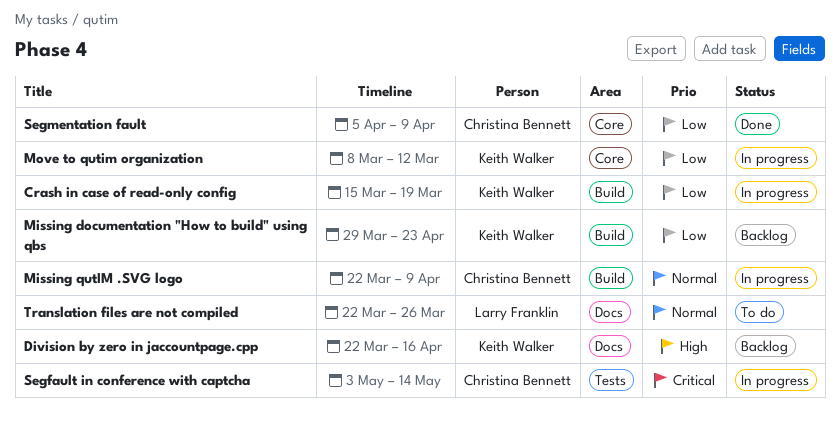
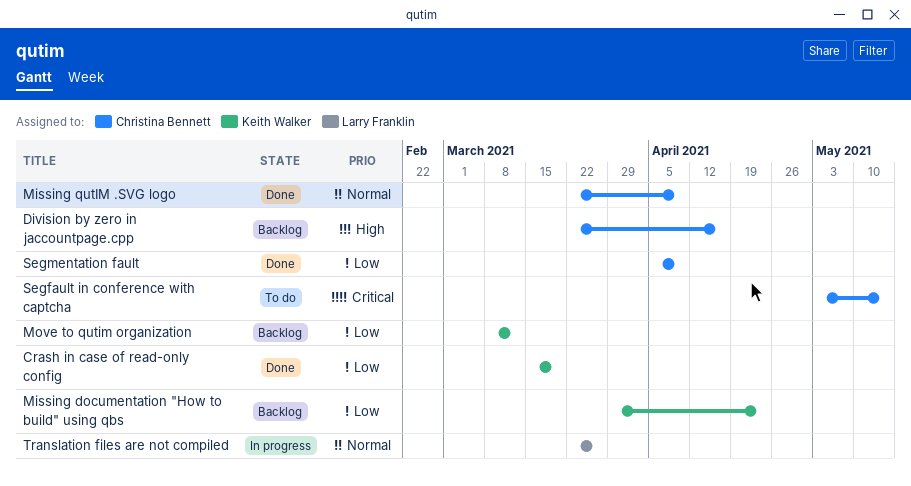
Crash in case of read-only config, status: In progress -> Done
Division by zero in jaccountpage.cpp, owner: Keith Walker -> Christina Bennett
Missing qutIM .SVG logo, status: In progress -> Done
Move to qutim organization, status: In progress -> Backlog
Segfault in conference with captcha, status: In progress -> To do
Translation files are not compiled, status: To do -> In progress

